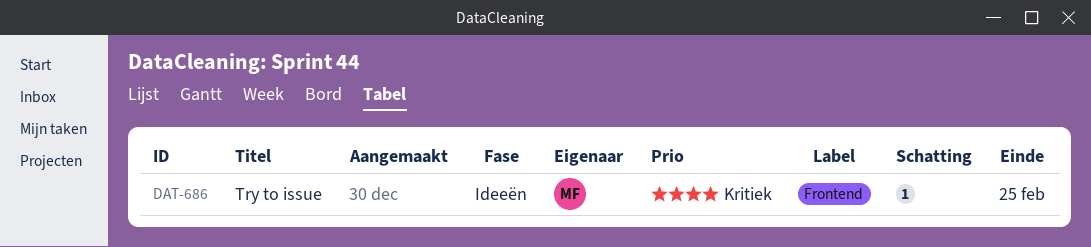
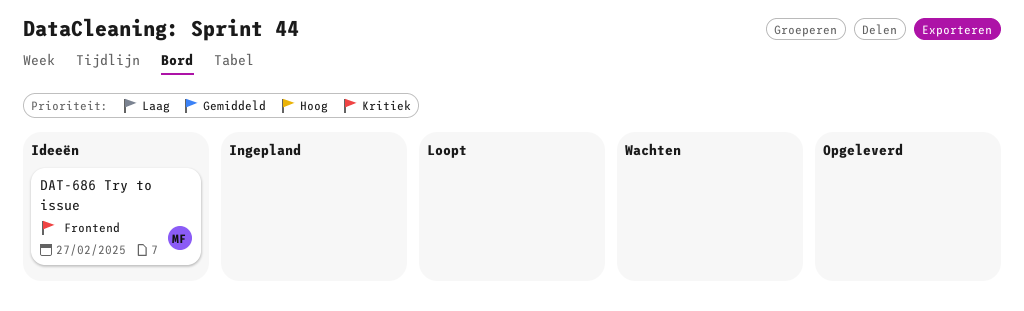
DAT-686, due: Feb 25 -> Feb 27

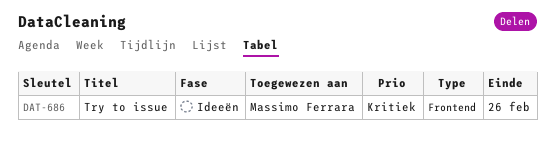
DAT-686, due: Feb 27 -> Feb 26

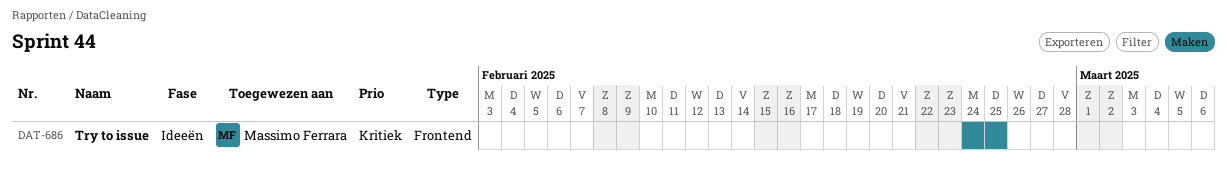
DAT-686, due: Feb 26 -> Feb 25

